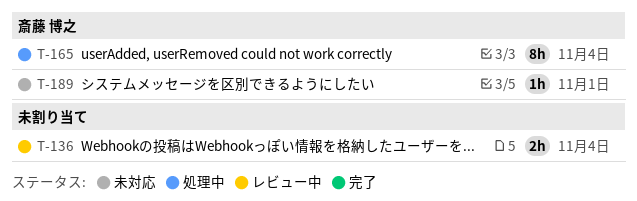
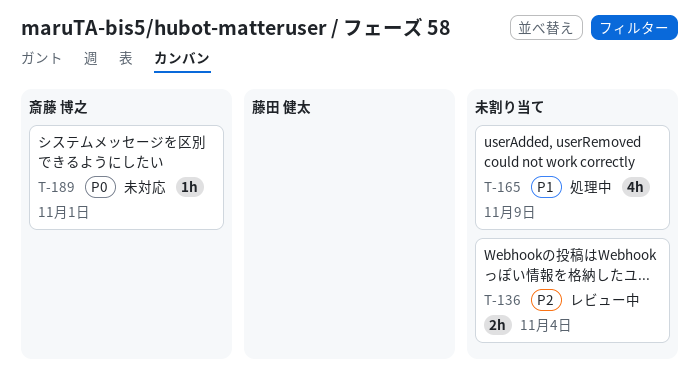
T-165, owner: 斎藤 博之 -> none
T-165, estimate: 8h -> 4h
T-165, due: Nov 4 -> Nov 9

